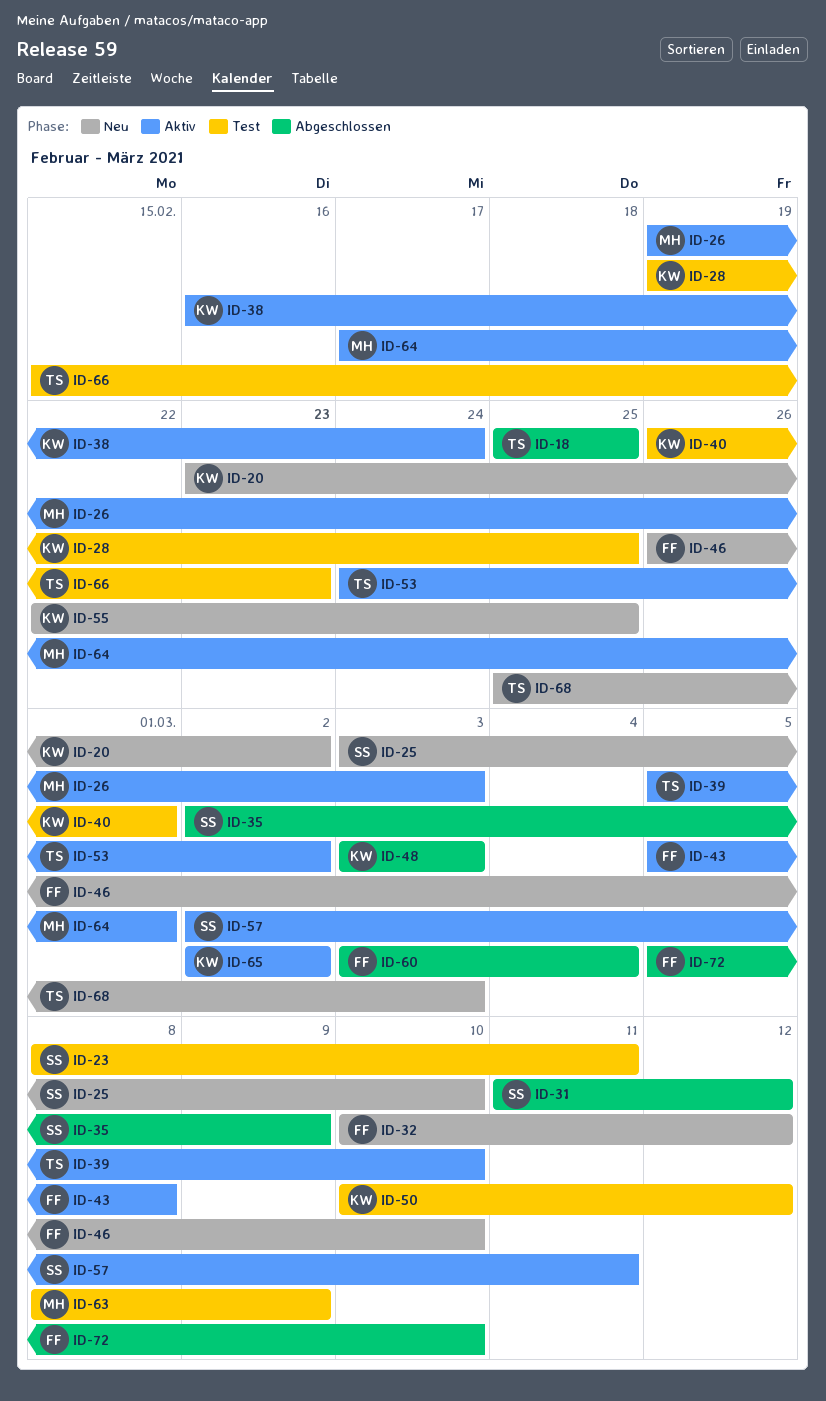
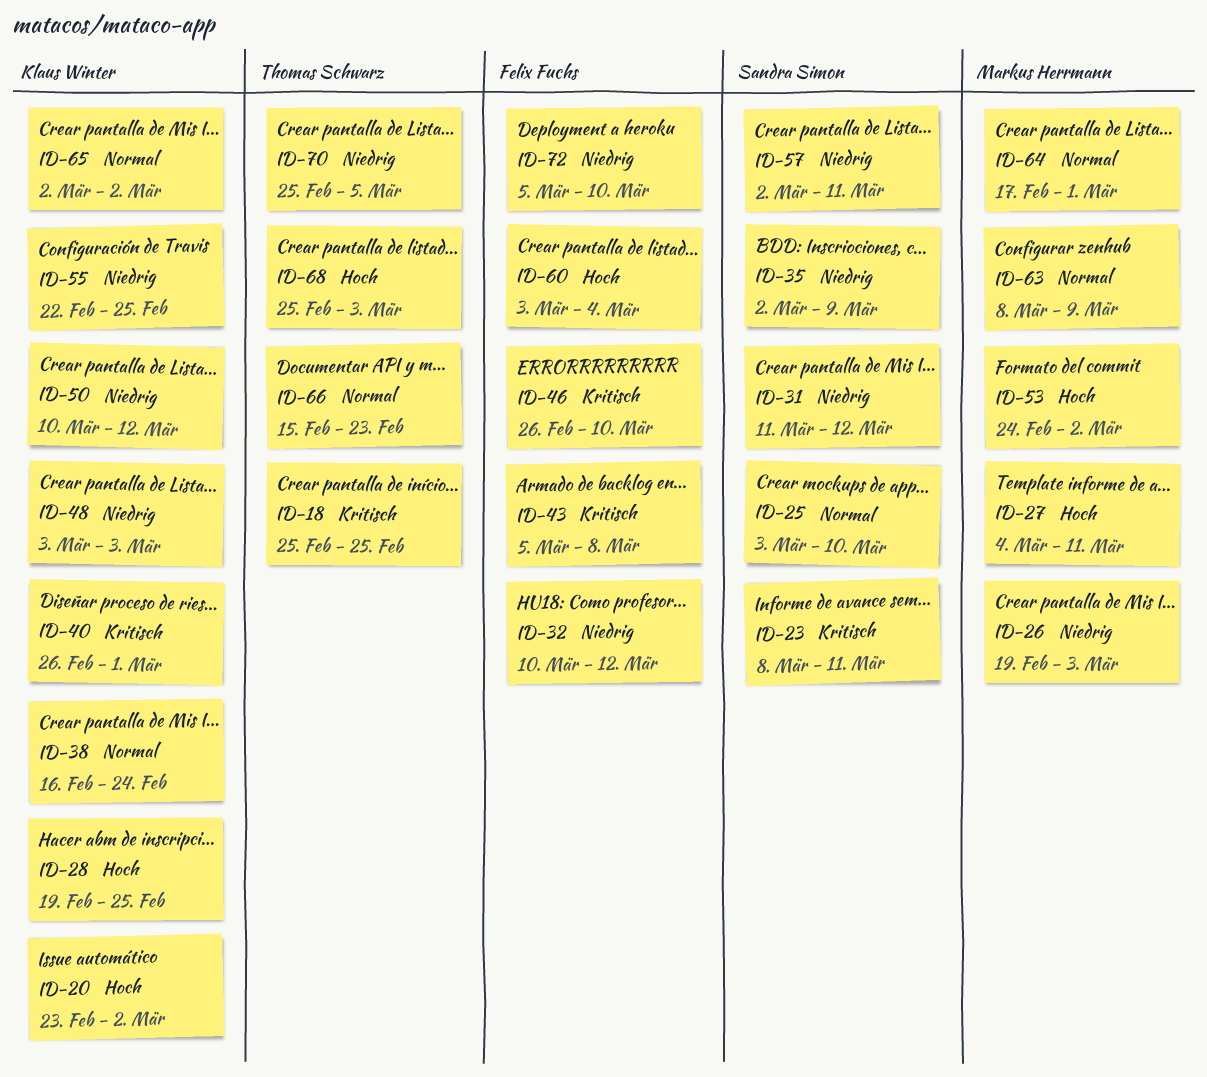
ID-27: none -> present
ID-39: present -> none
ID-53, owner: Thomas Schwarz -> Markus Herrmann
ID-70: none -> present

